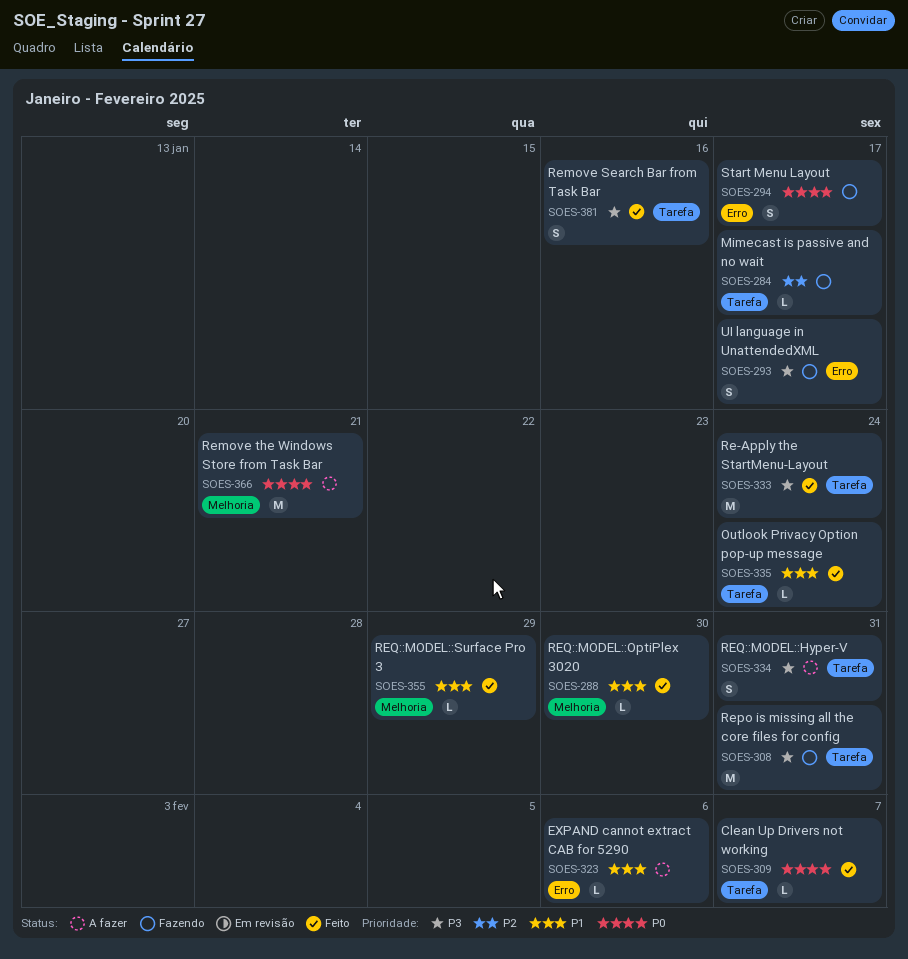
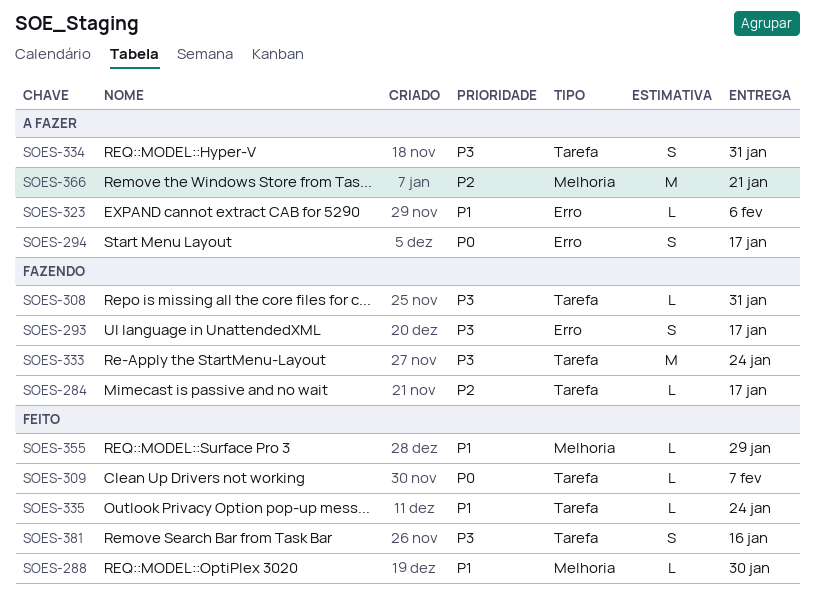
SOES-294, status: Fazendo -> A fazer
SOES-308, estimate: M -> L
SOES-333, status: Feito -> Fazendo
SOES-366, priority: P0 -> P2

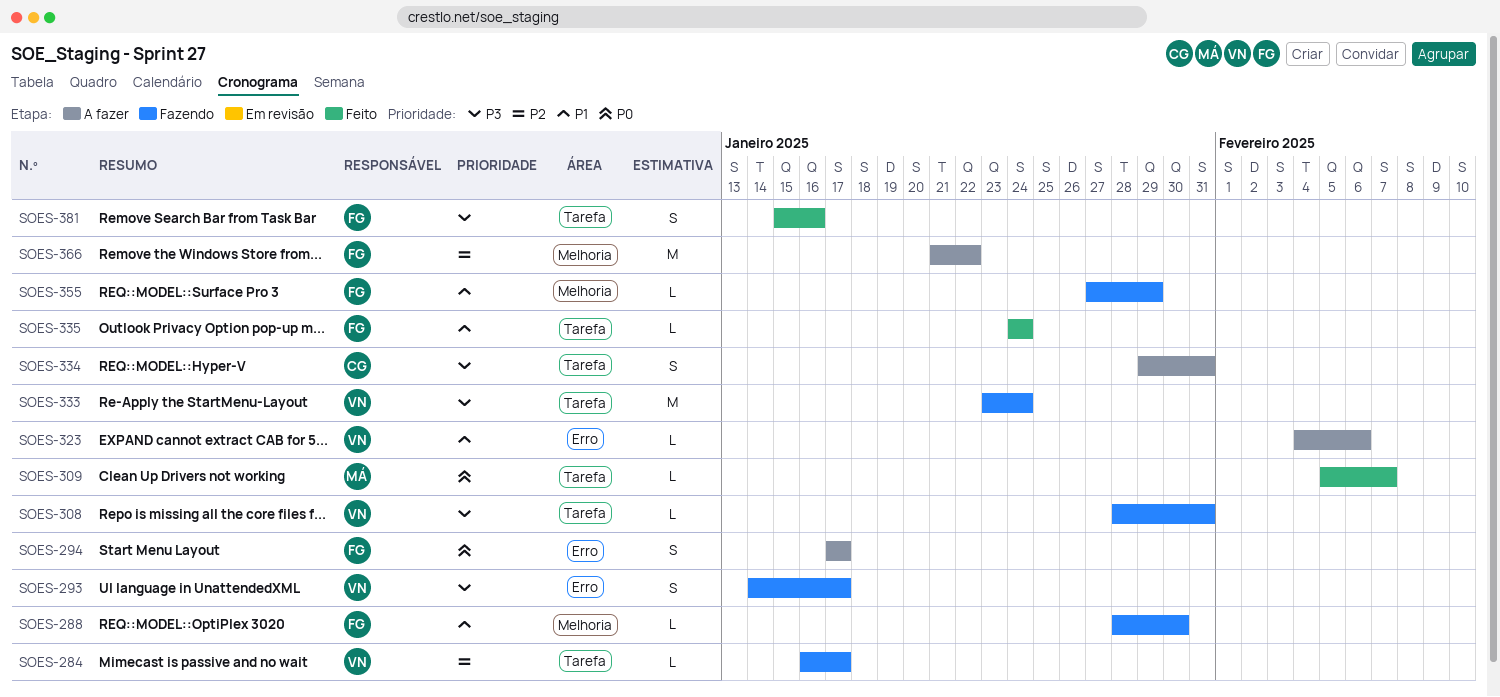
SOES-288, status: Feito -> Fazendo
SOES-355, status: Feito -> Fazendo
SOES-366, due: Jan 21 -> Jan 22

